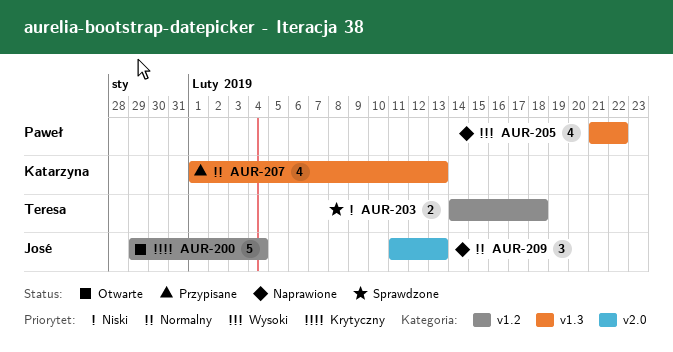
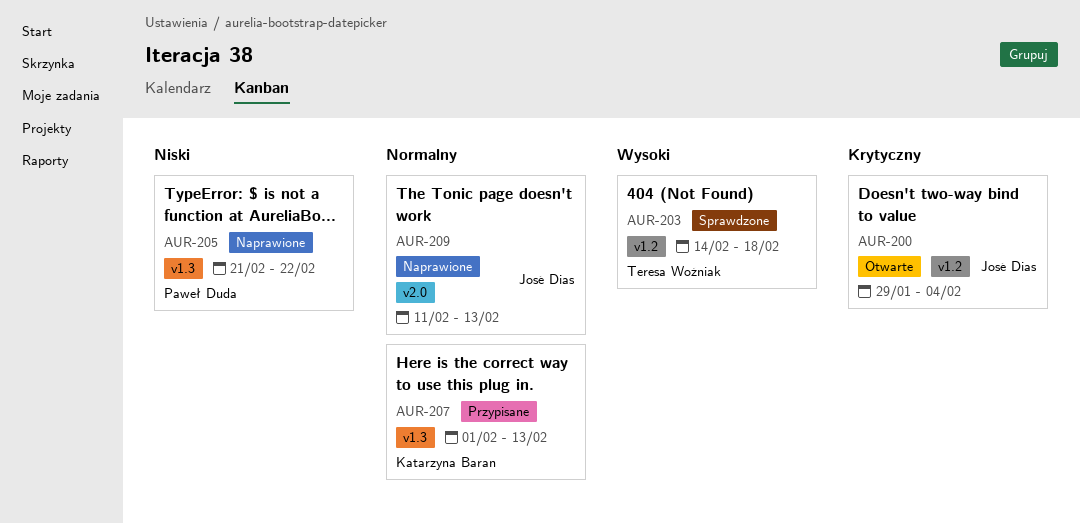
AUR-203, priority: Niski -> Wysoki
AUR-205, priority: Wysoki -> Niski

